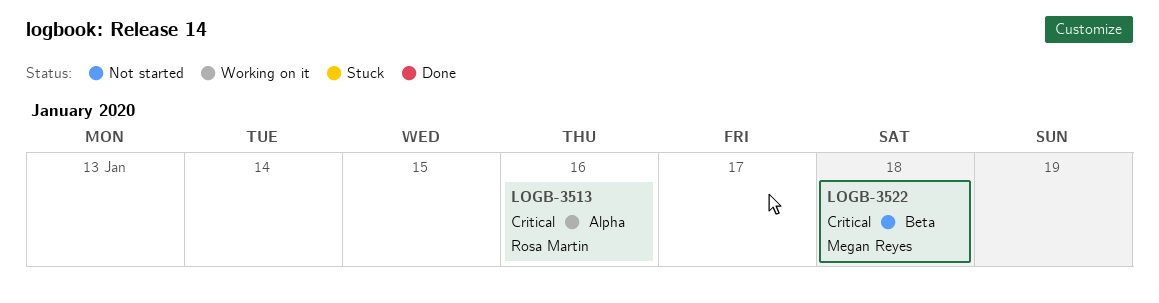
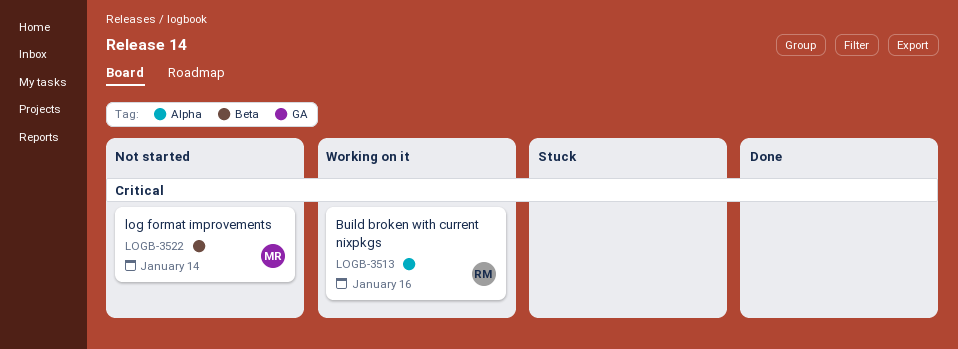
LOGB-3522, day: Jan 18 -> Jan 14

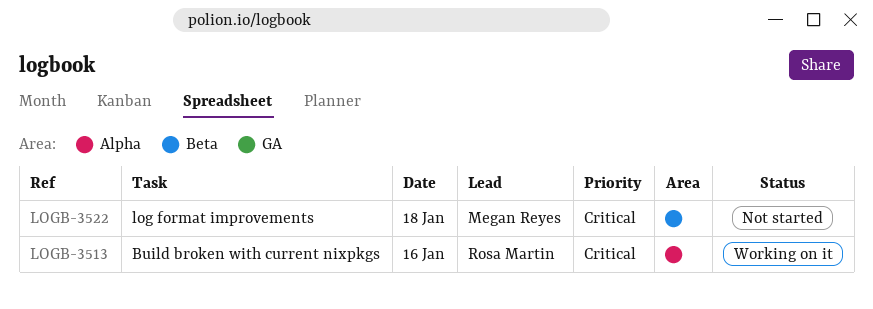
LOGB-3522, day: Jan 14 -> Jan 18

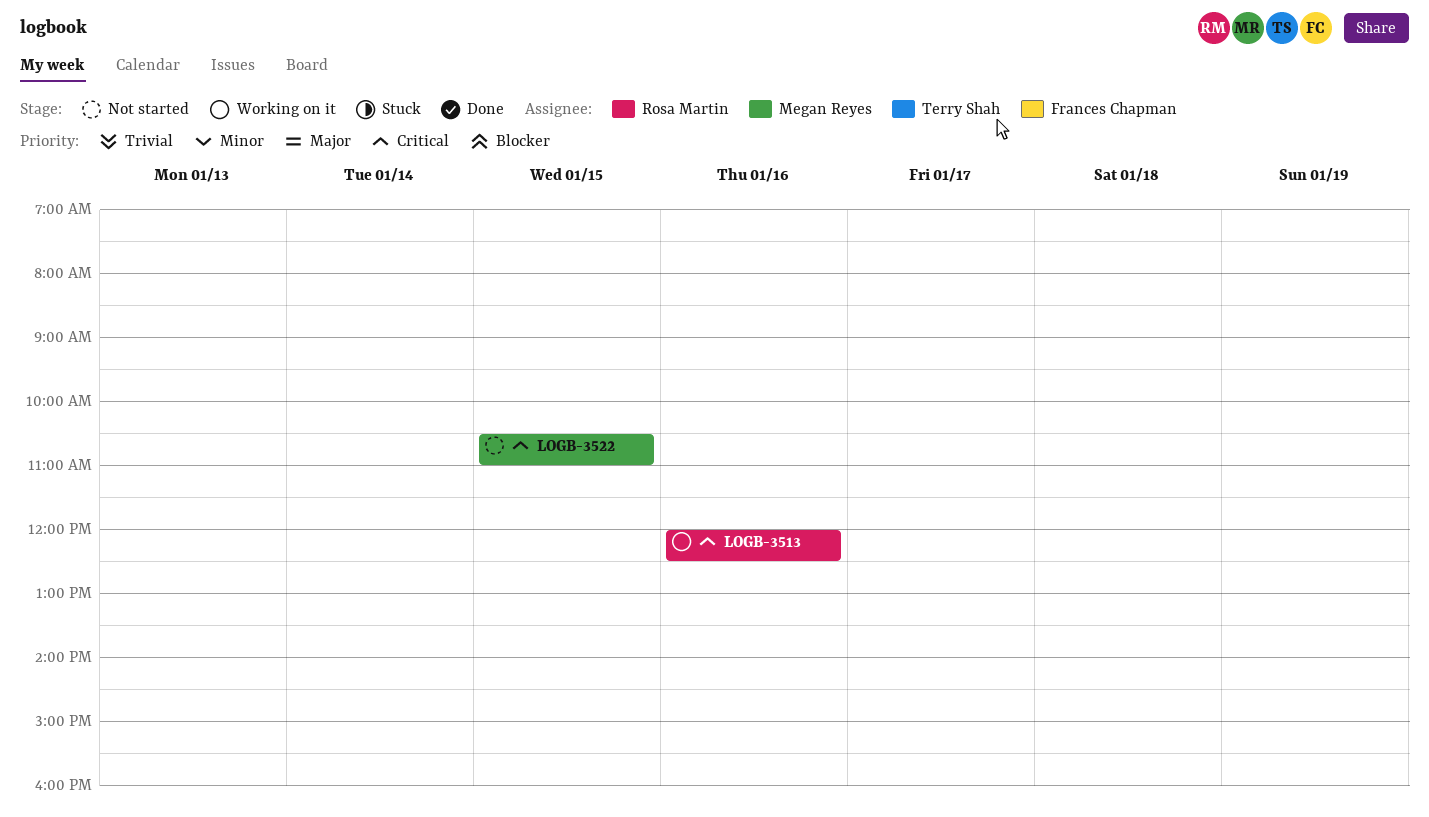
LOGB-3522, day: Jan 18 -> Jan 15

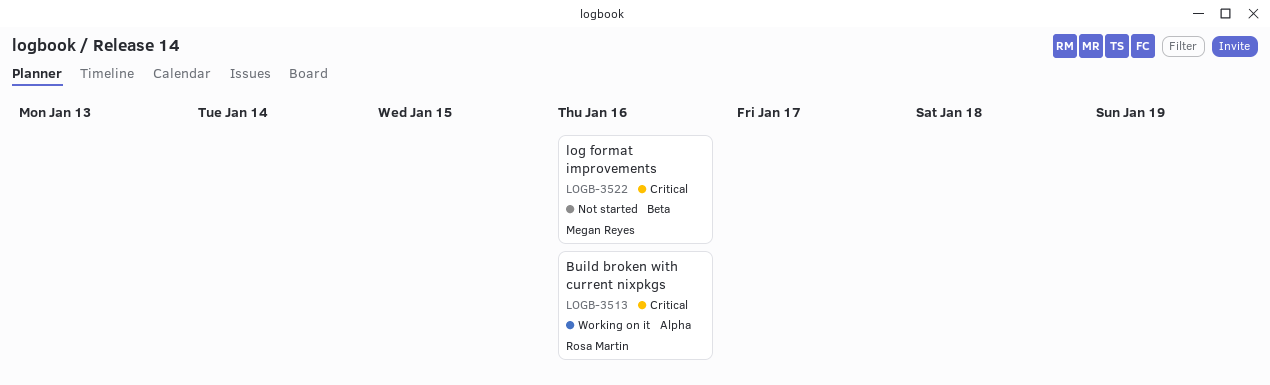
LOGB-3522, day: Jan 15 -> Jan 16

